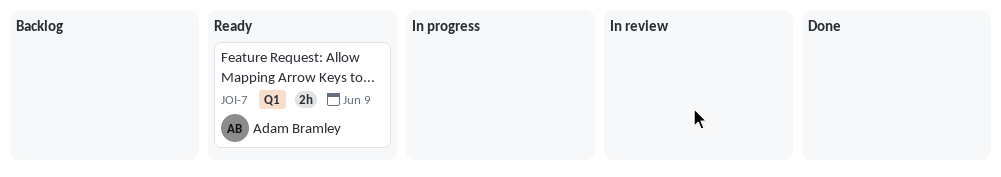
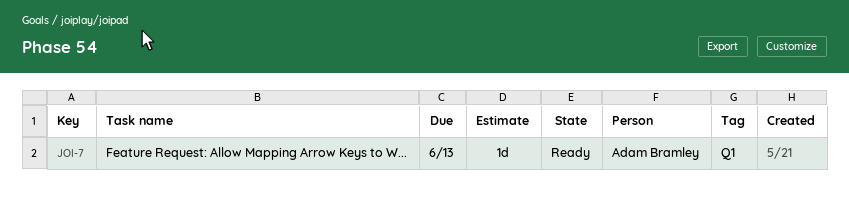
JOI-7, estimate: 2h -> 1d
JOI-7, due: Jun 9 -> Jun 13

